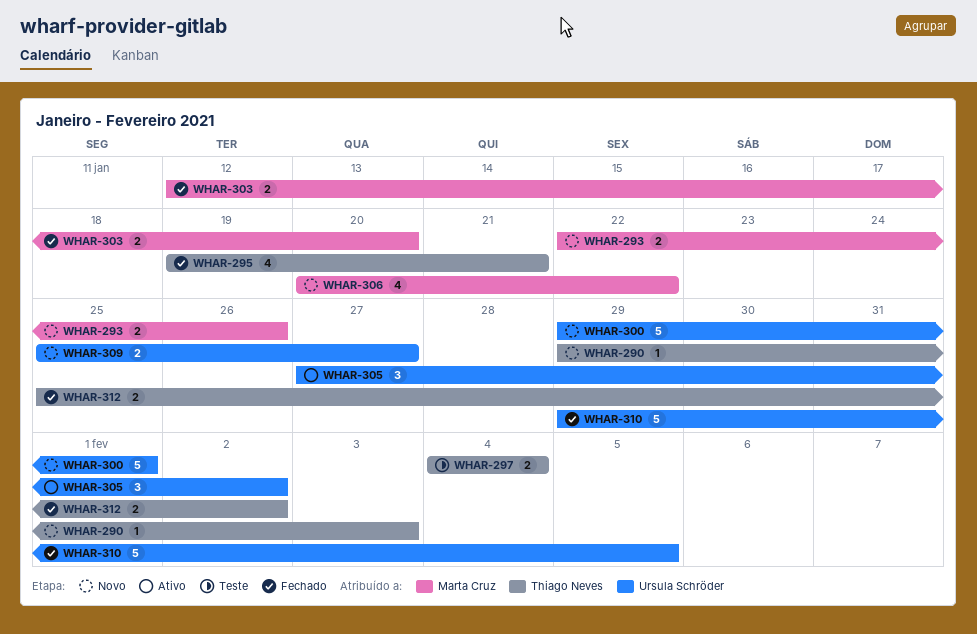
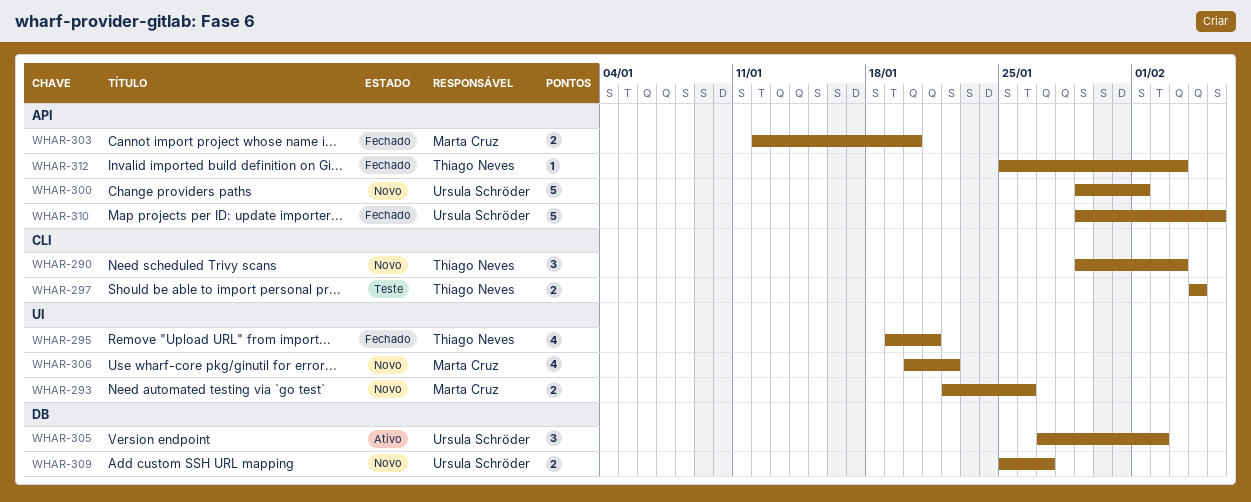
WHAR-290, estimate: 1 -> 3
WHAR-312, estimate: 2 -> 1
WHAR-312, due: Feb 2 -> Feb 3

